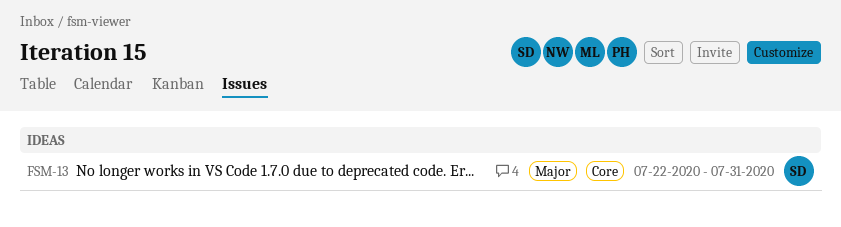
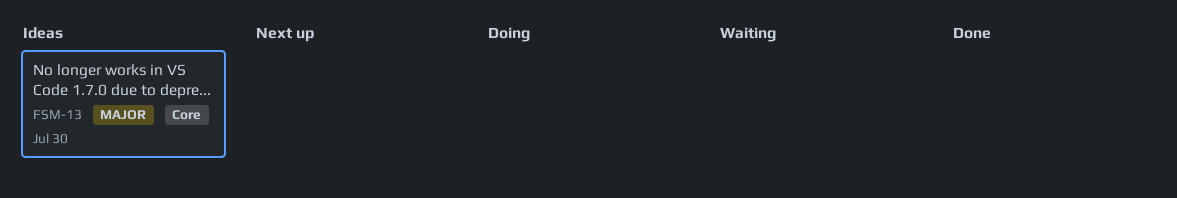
FSM-13, due: Jul 31 -> Jul 30

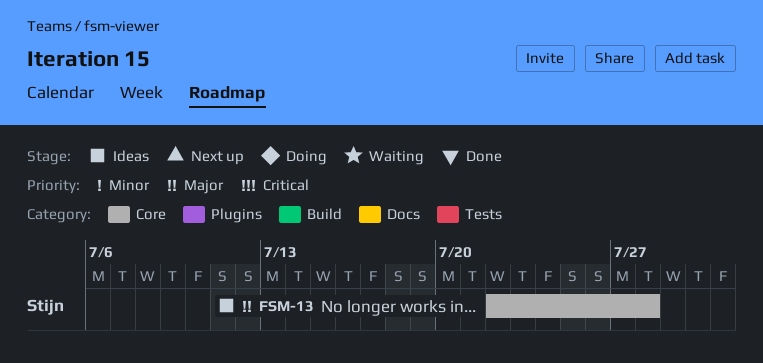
FSM-13, due: Jul 30 -> Jul 28

